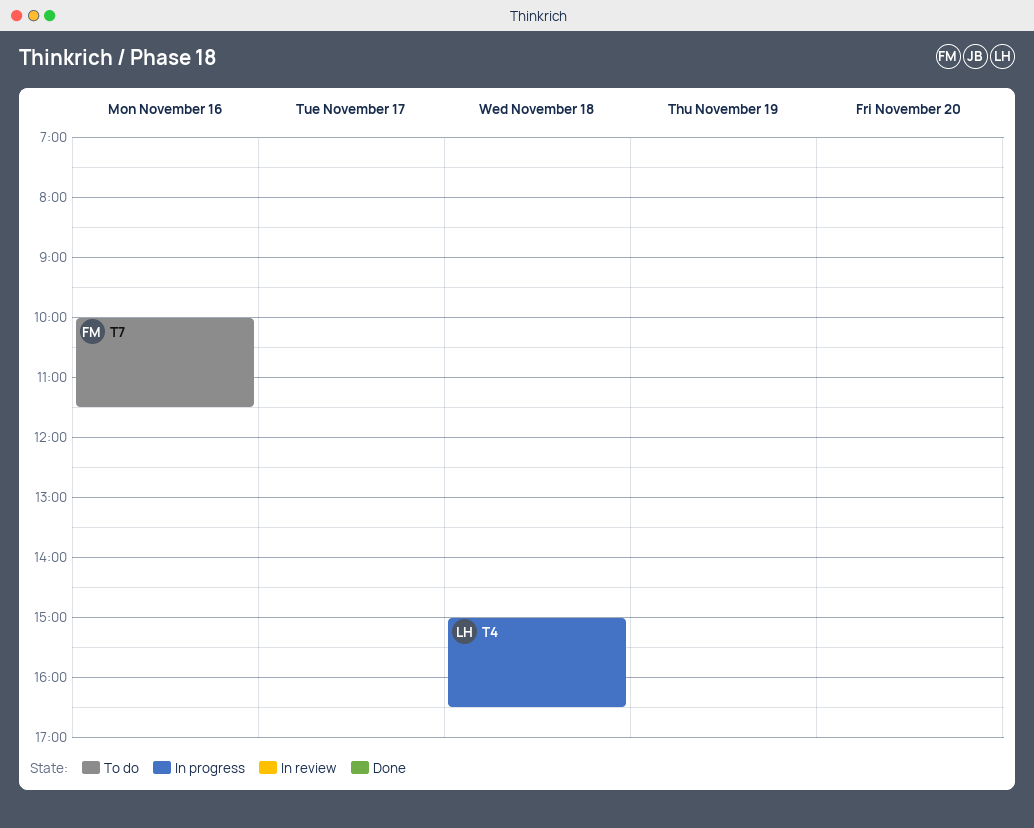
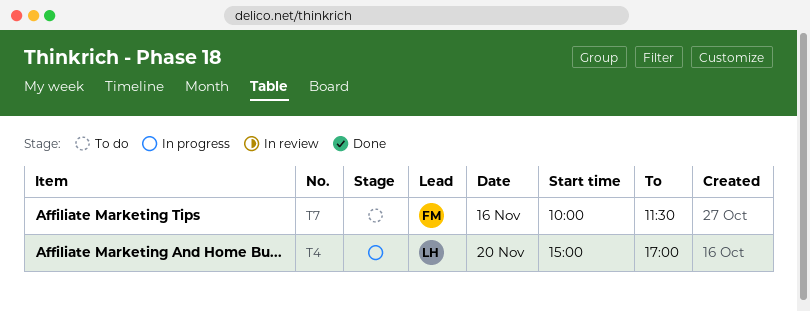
T4, day: Nov 18 -> Nov 20
T4, ends: 16:30 -> 17:00

